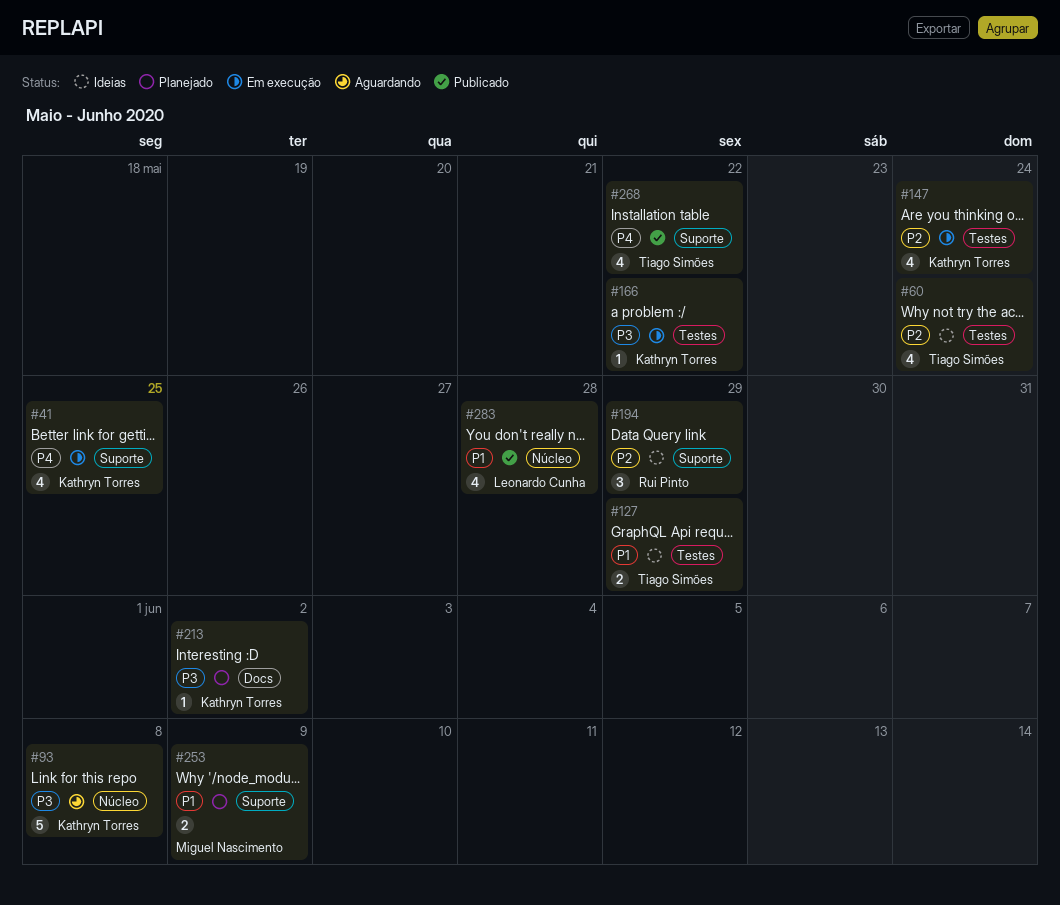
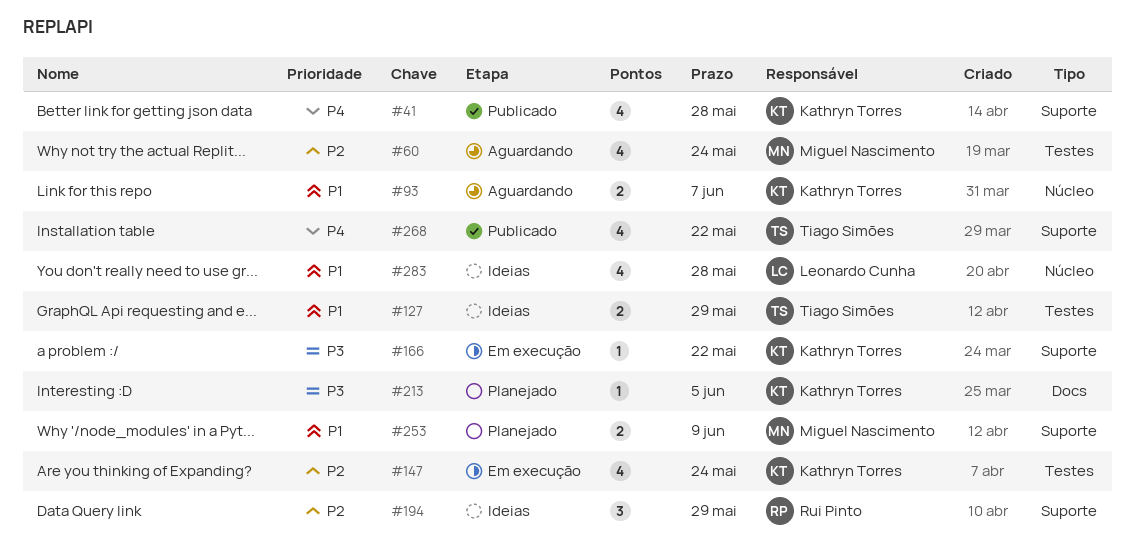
#41, status: Em execução -> Publicado
#41, due: May 25 -> May 28
#60, status: Ideias -> Aguardando
#60, owner: Tiago Simões -> Miguel Nascimento
#93, priority: P3 -> P1
#93, estimate: 5 -> 2
#93, due: Jun 8 -> Jun 7
#166, label: Testes -> Suporte
#213, due: Jun 2 -> Jun 5
#283, status: Publicado -> Ideias

